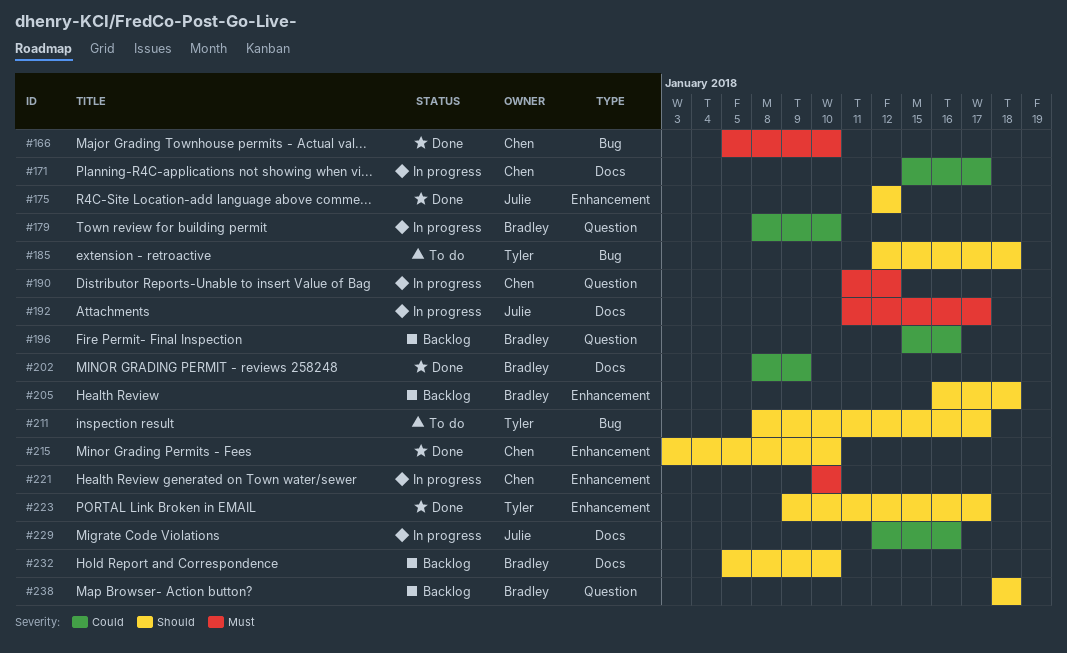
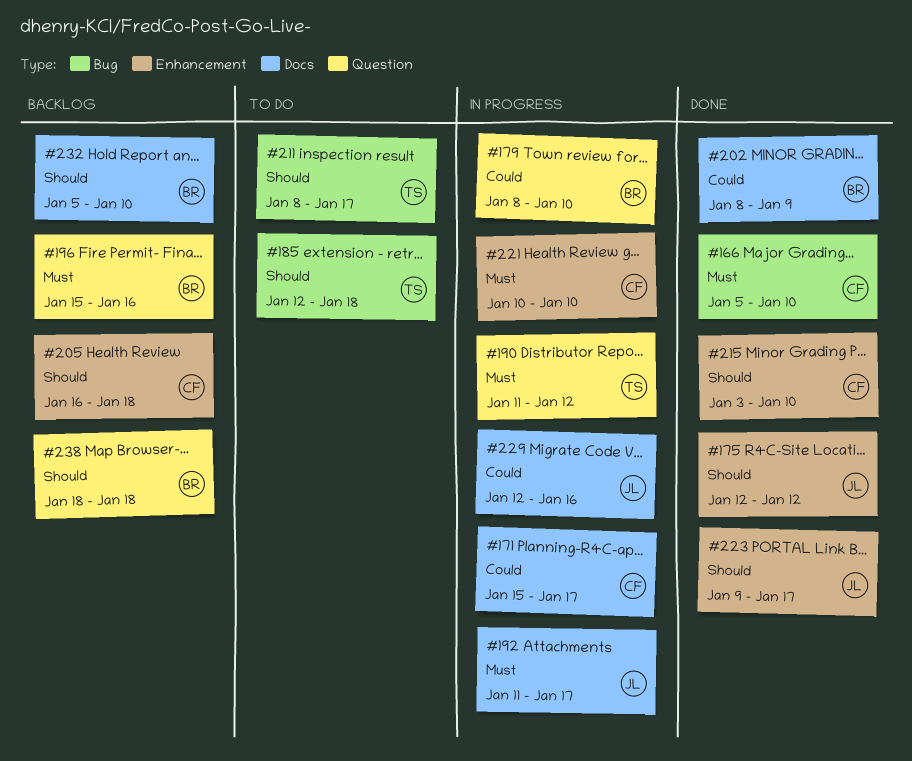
#190, owner: Chen -> Tyler
#196, priority: Could -> Must
#205, owner: Bradley -> Chen
#223, owner: Tyler -> Julie

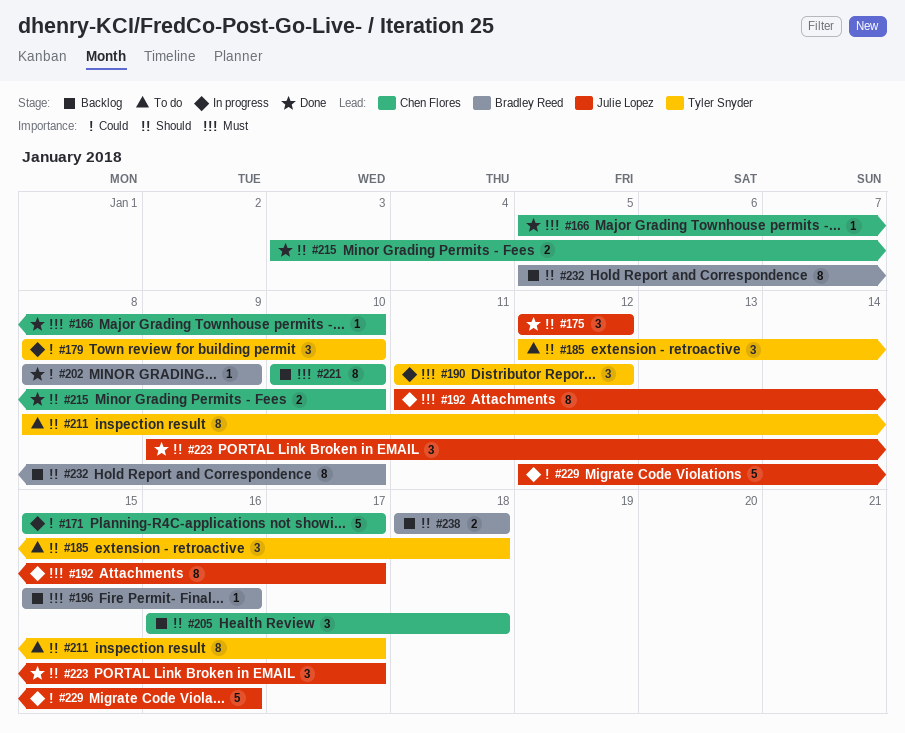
#179, owner: Bradley Reed -> Tyler Snyder
#221, status: In progress -> Backlog

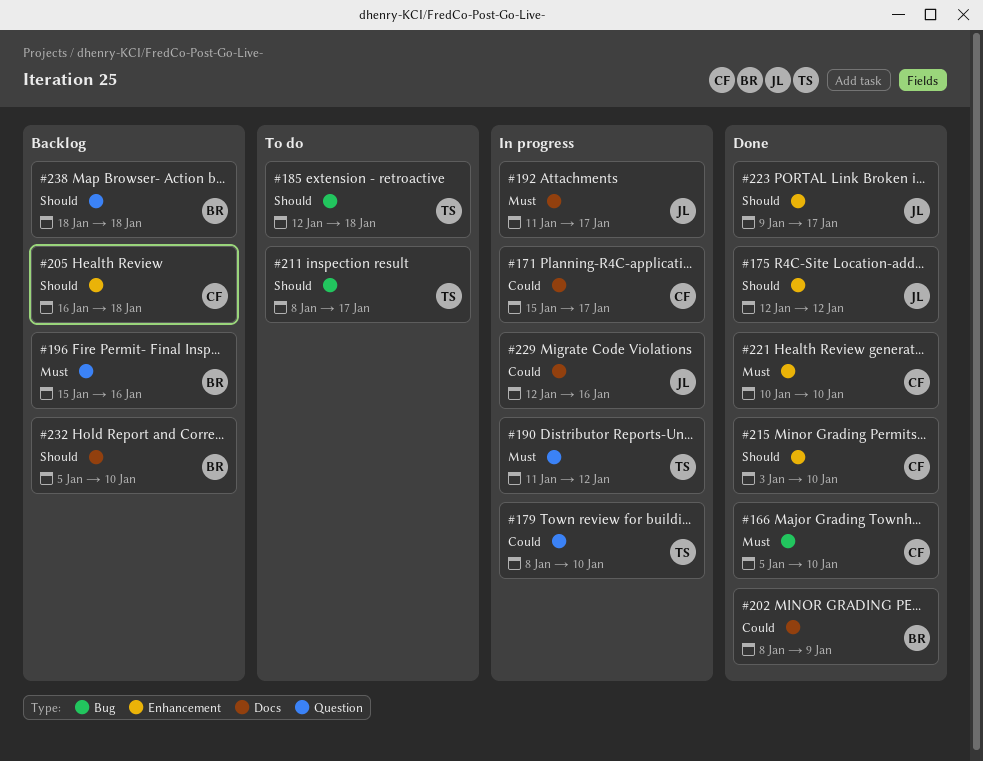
#221, status: Backlog -> Done

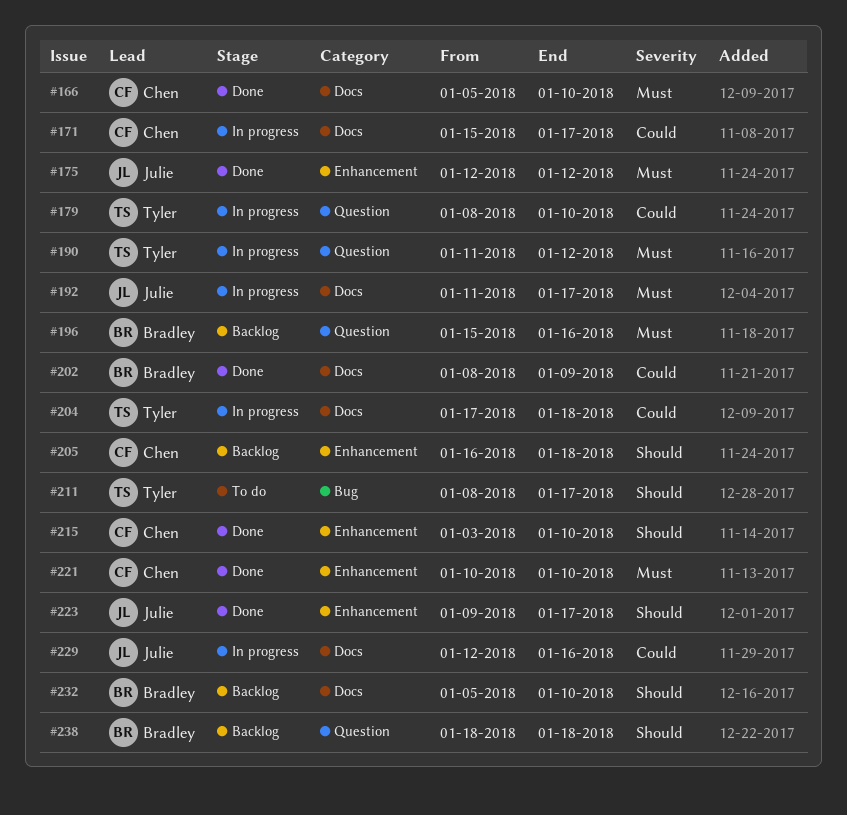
#166, label: Bug -> Docs
#175, priority: Should -> Must
#185: present -> none
#204: none -> present

